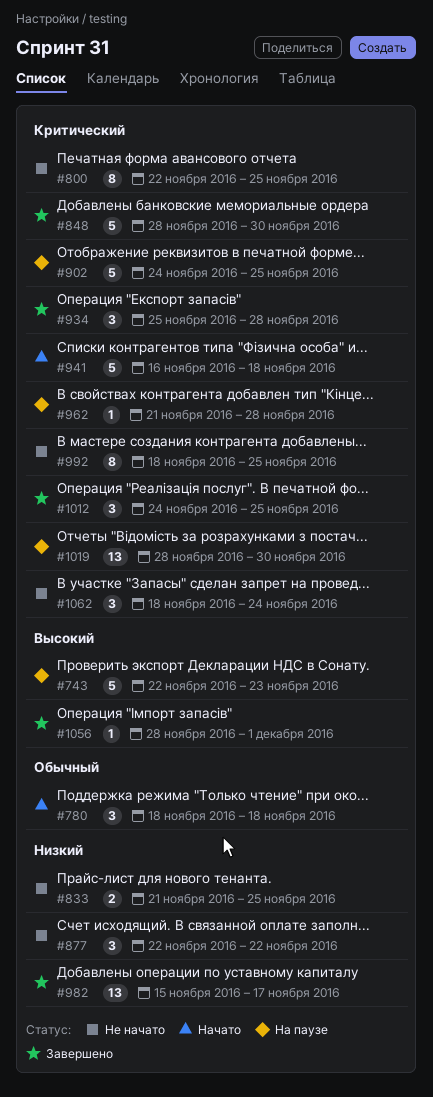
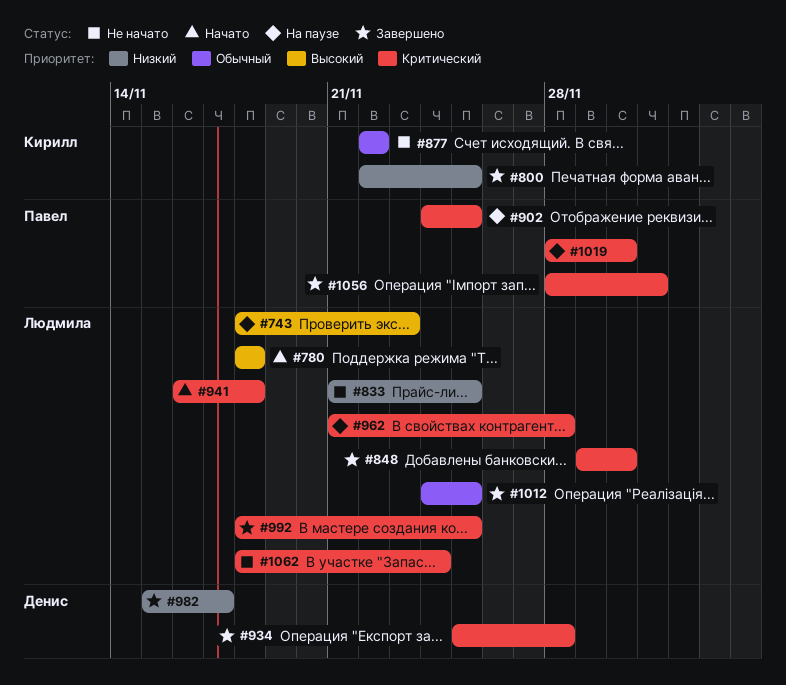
#743, start: Nov 22 -> Nov 18
#780, priority: Обычный -> Высокий
#800, status: Не начато -> Завершено
#800, priority: Критический -> Низкий
#848, start: Nov 28 -> Nov 29
#877, priority: Низкий -> Обычный
#992, status: Не начато -> Завершено
#1012, priority: Критический -> Обычный
#1056, priority: Высокий -> Критический

